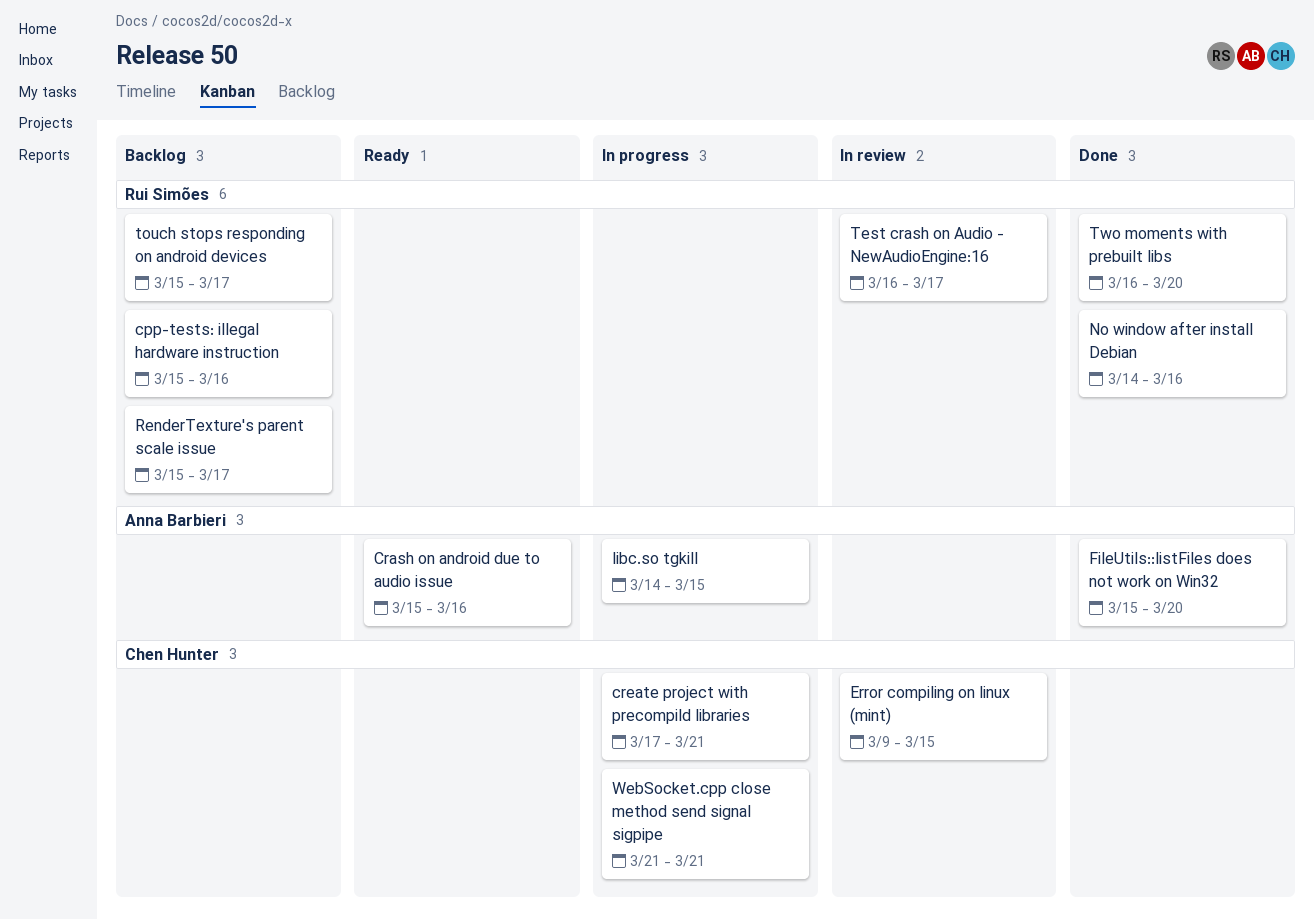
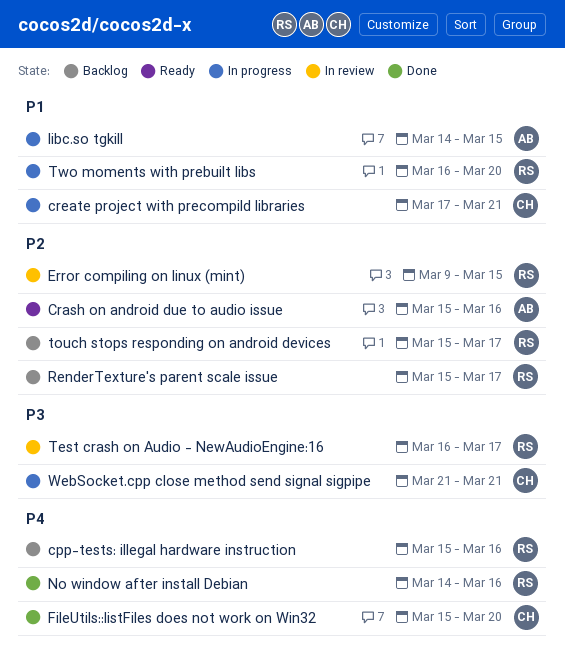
Error compiling on linux (mint), owner: Chen Hunter -> Rui Simões
FileUtils::listFiles does not work on Win32, owner: Anna Barbieri -> Chen Hunter
Two moments with prebuilt libs, status: Done -> In progress

